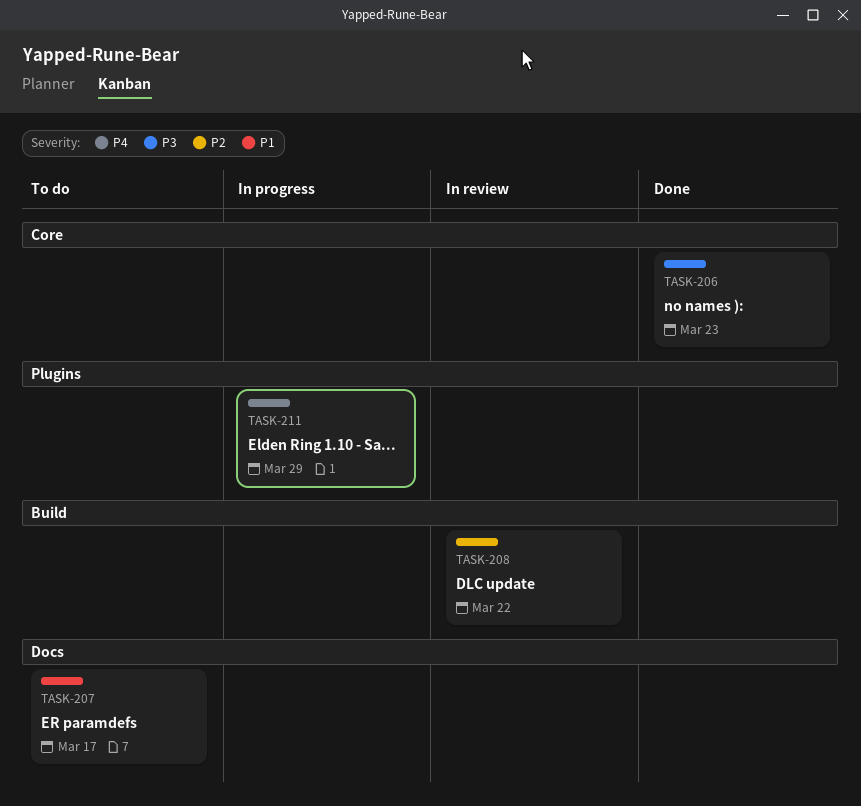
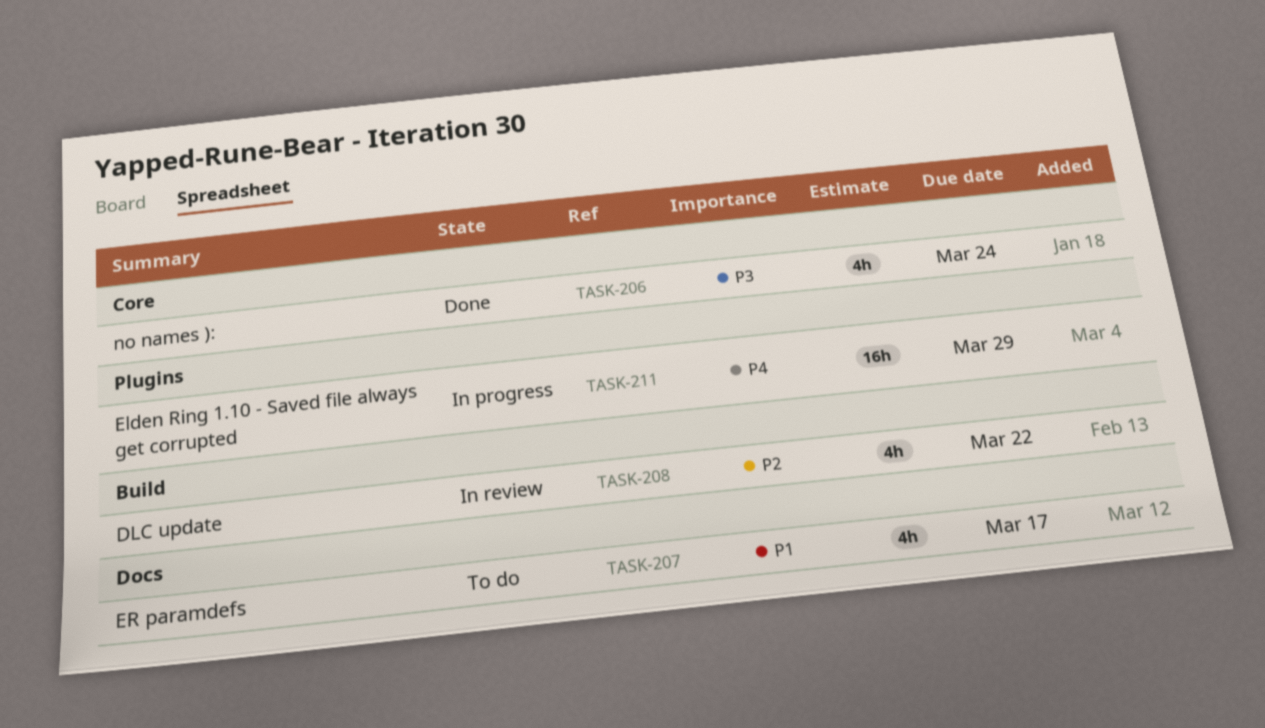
TASK-206, due: Mar 23 -> Mar 24

